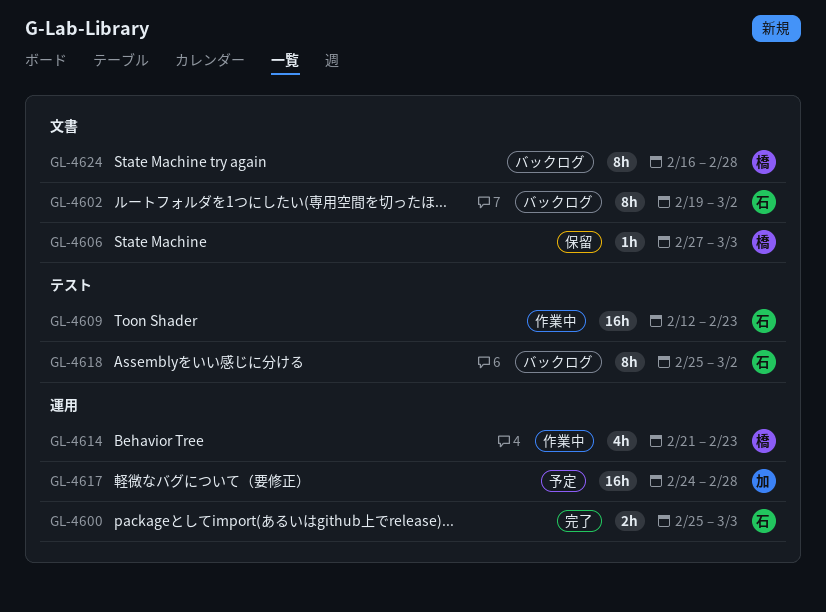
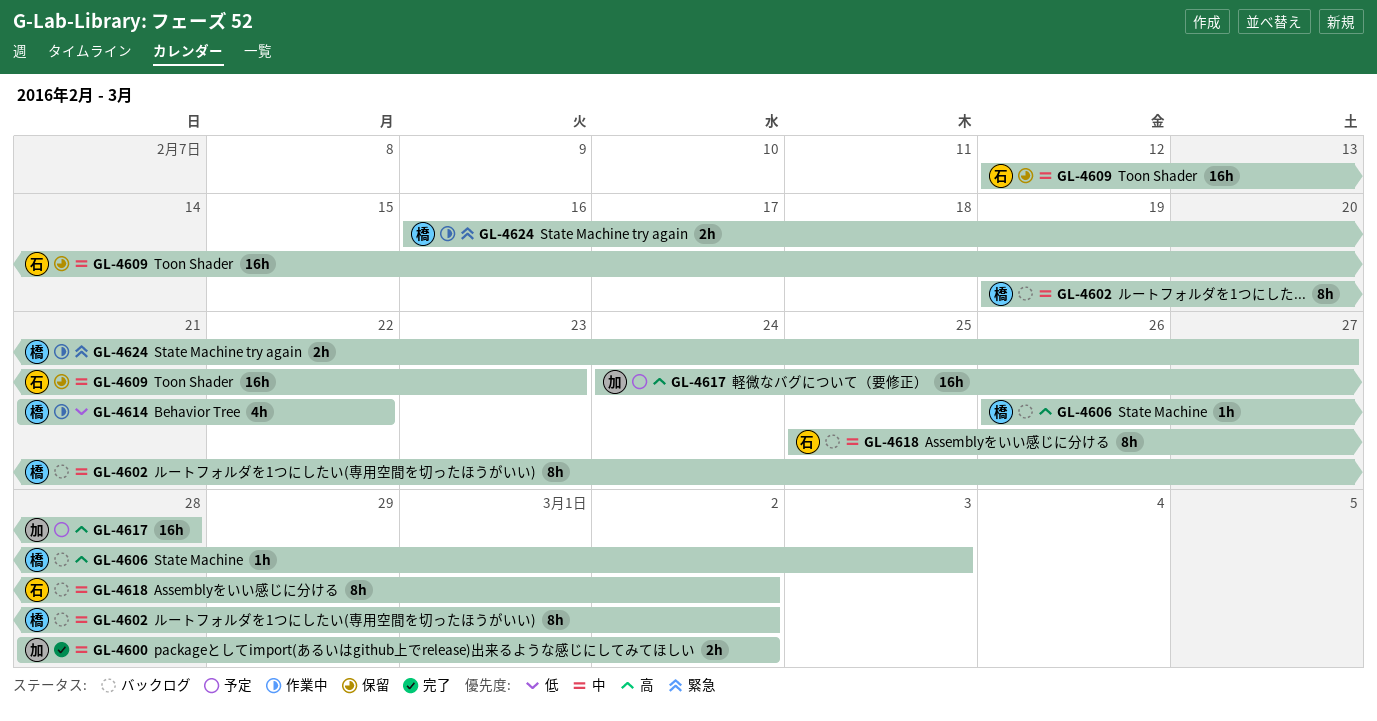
GL-4600, owner: 石 -> 加
GL-4600, start: Feb 25 -> Feb 28
GL-4600, due: Mar 3 -> Mar 2
GL-4602, owner: 石 -> 橋
GL-4606, status: 保留 -> バックログ
GL-4606, start: Feb 27 -> Feb 26
GL-4609, status: 作業中 -> 保留
GL-4614, due: Feb 23 -> Feb 22
GL-4624, status: バックログ -> 作業中
GL-4624, estimate: 8h -> 2h
GL-4624, due: Feb 28 -> Feb 27

